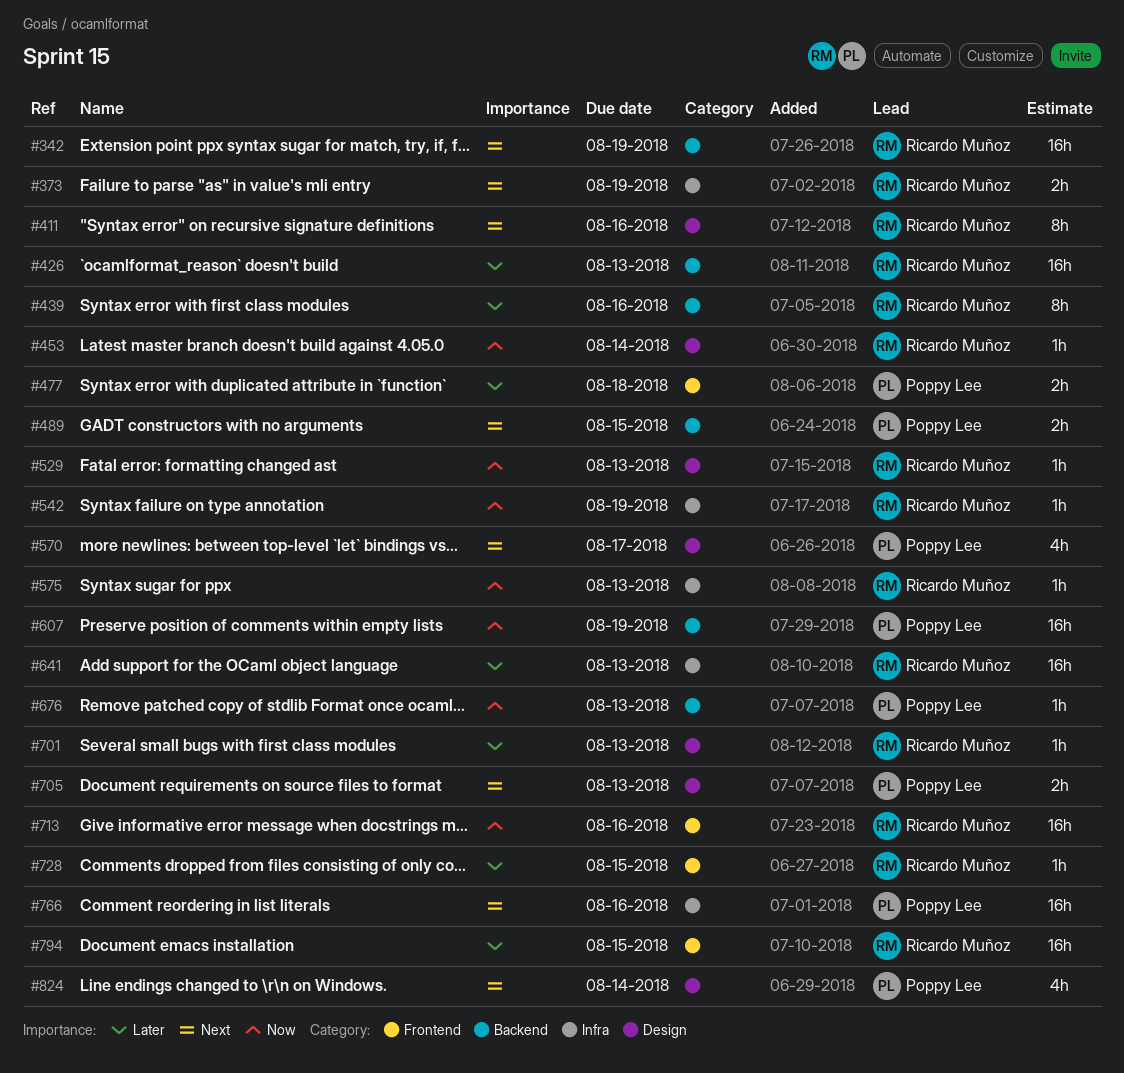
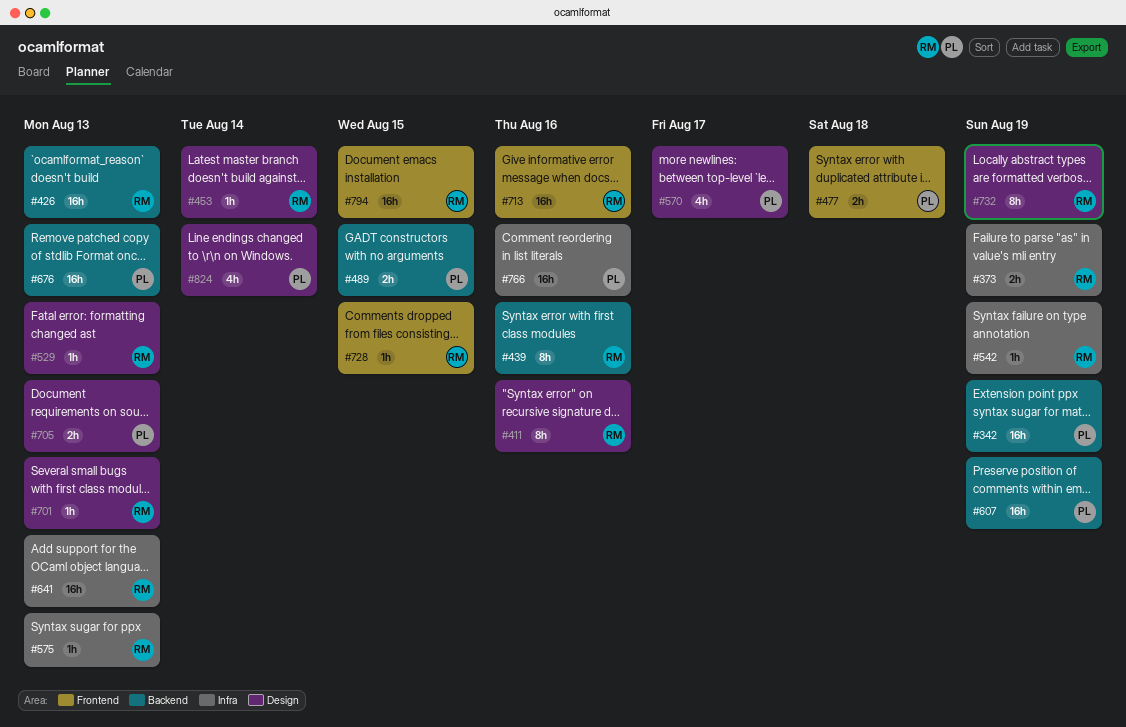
#342, owner: Ricardo Muñoz -> Poppy Lee
#676, estimate: 1h -> 16h
#732: none -> present

